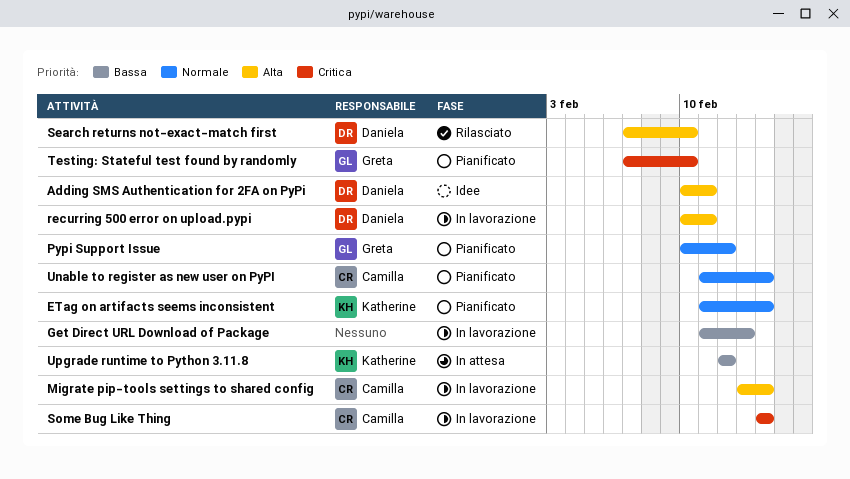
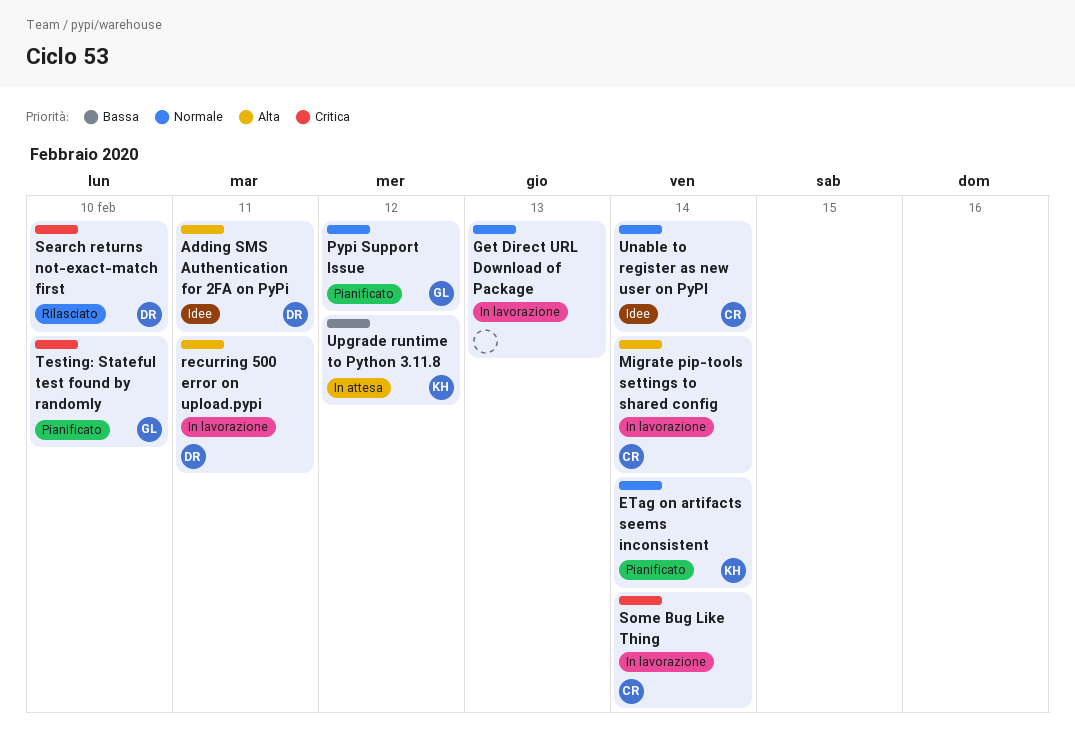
Get Direct URL Download of Package, priority: Bassa -> Normale
Search returns not-exact-match first, priority: Alta -> Critica
Unable to register as new user on PyPI, status: Pianificato -> Idee

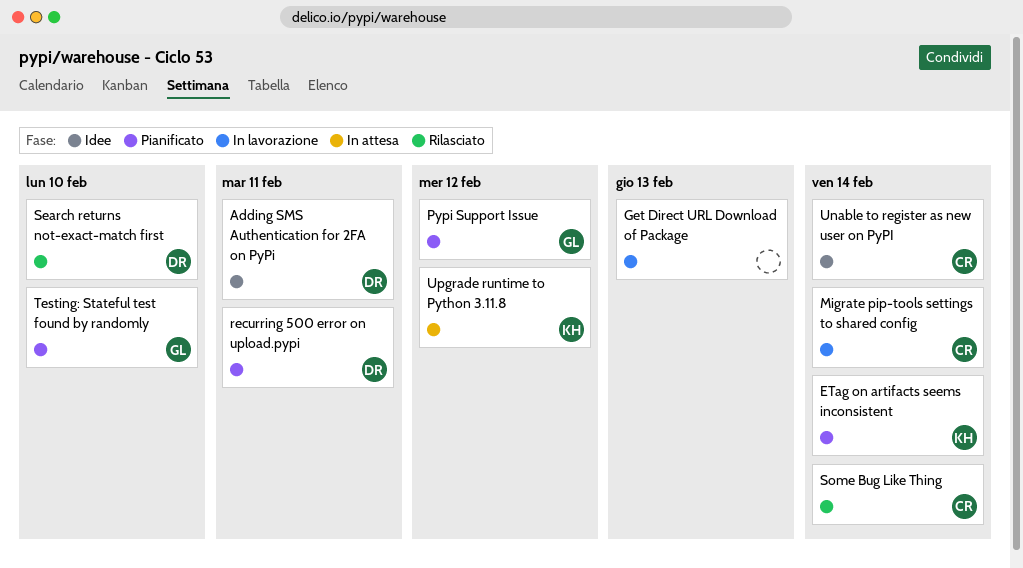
recurring 500 error on upload.pypi, status: In lavorazione -> Pianificato
Some Bug Like Thing, status: In lavorazione -> Rilasciato

